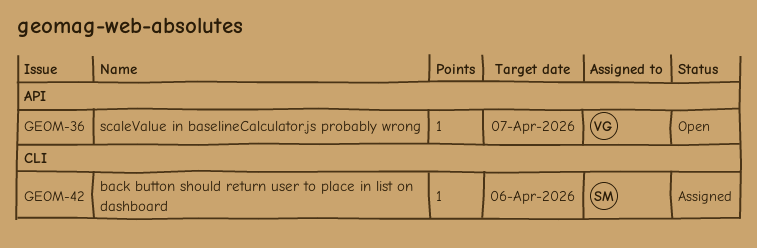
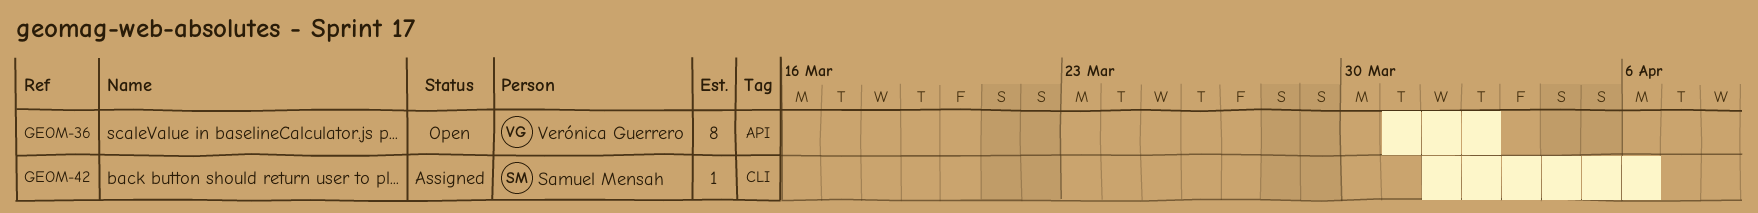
GEOM-36, estimate: 1 -> 8
GEOM-36, due: Apr 7 -> Apr 2

